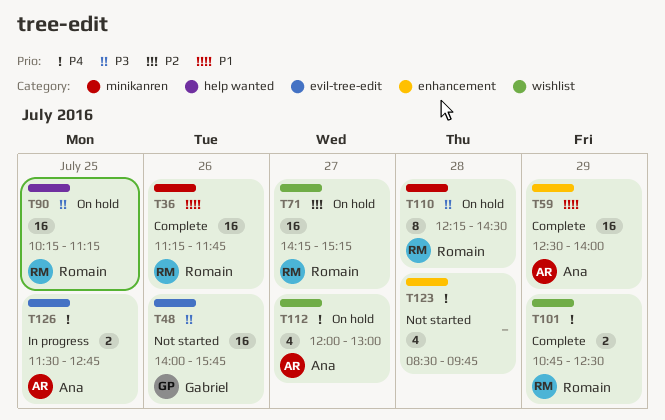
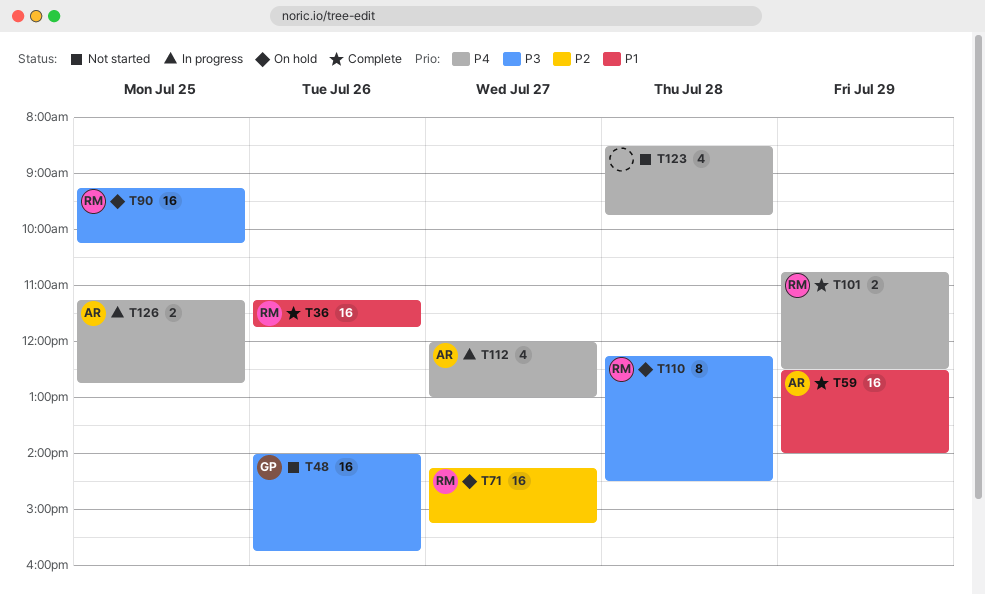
T90, begins: 10:15 -> 09:15
T90, ends: 11:15 -> 10:15
T112, status: On hold -> In progress
T126, begins: 11:30 -> 11:15

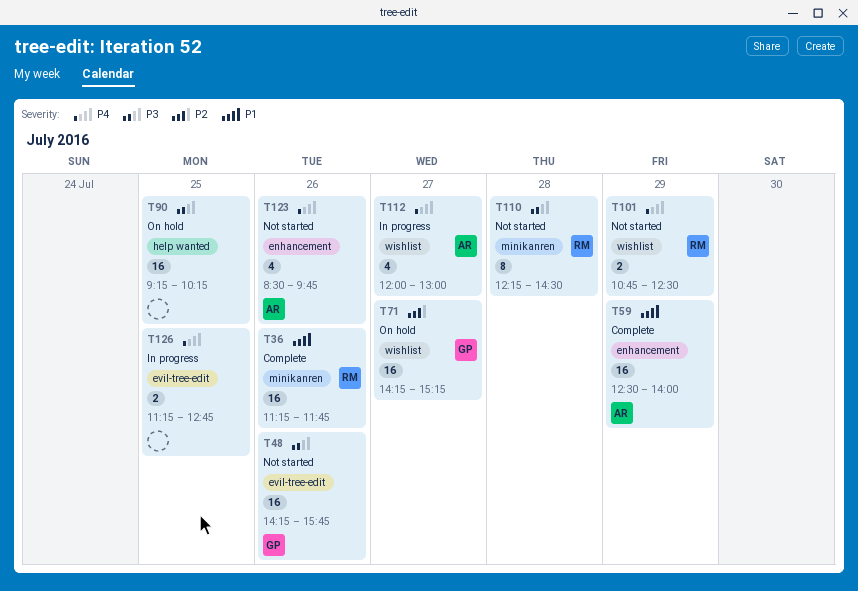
T48, begins: 14:00 -> 14:15
T71, owner: RM -> GP
T90, owner: RM -> none
T101, status: Complete -> Not started
T110, status: On hold -> Not started
T123, owner: none -> AR
T123, day: Jul 28 -> Jul 26
T126, owner: AR -> none

